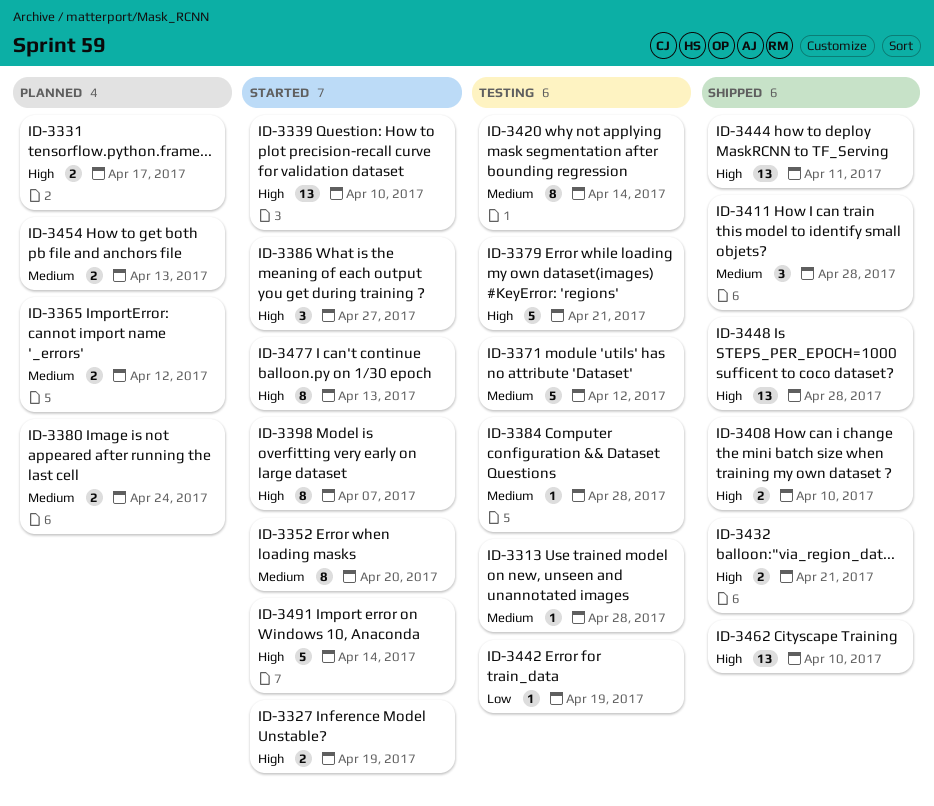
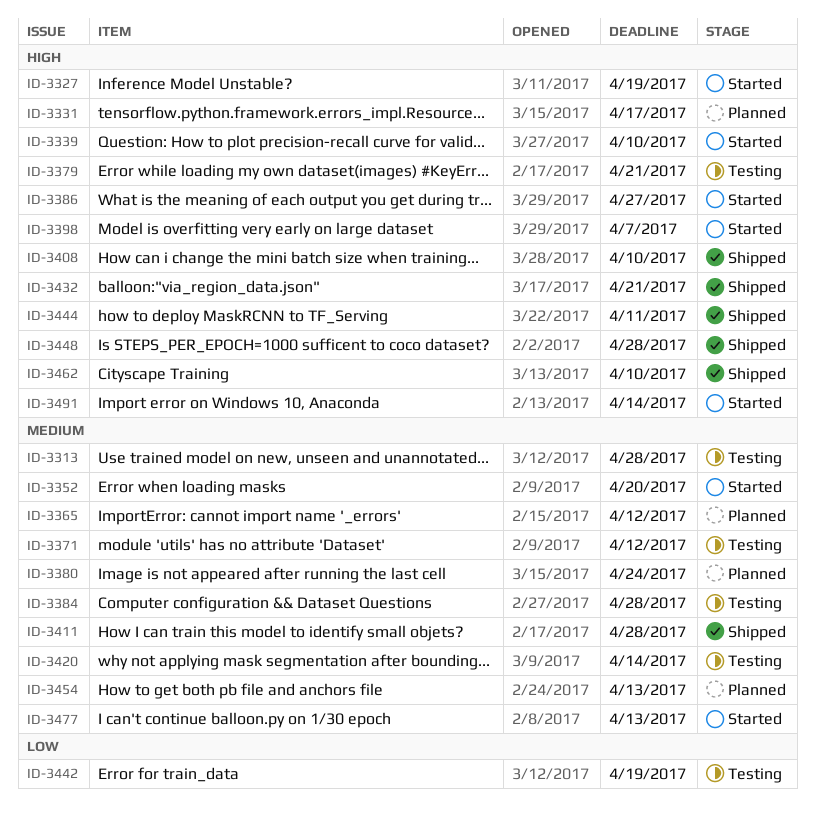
ID-3477, priority: High -> Medium

